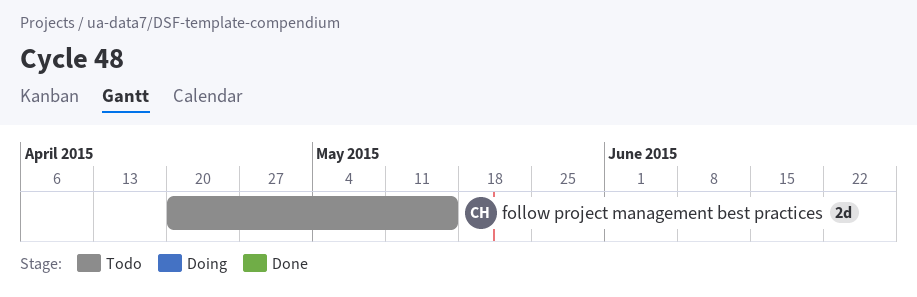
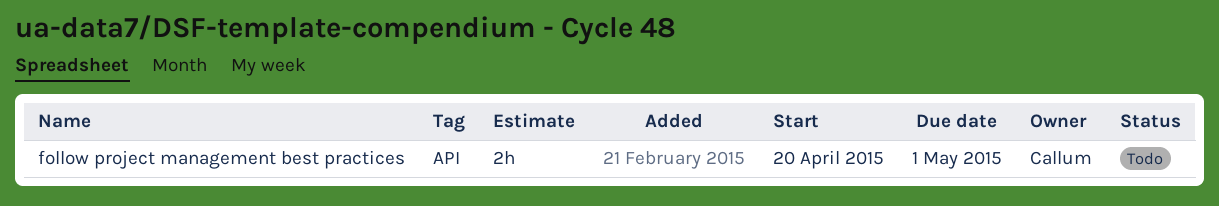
follow project management best practices, estimate: 2d -> 2h
follow project management best practices, due: May 15 -> May 1

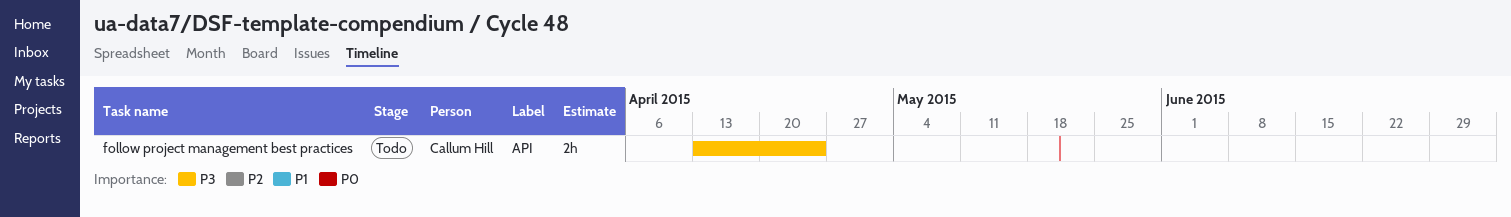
follow project management best practices, start: Apr 20 -> Apr 13
follow project management best practices, due: May 1 -> Apr 24

